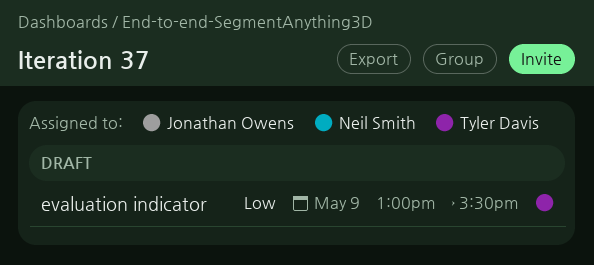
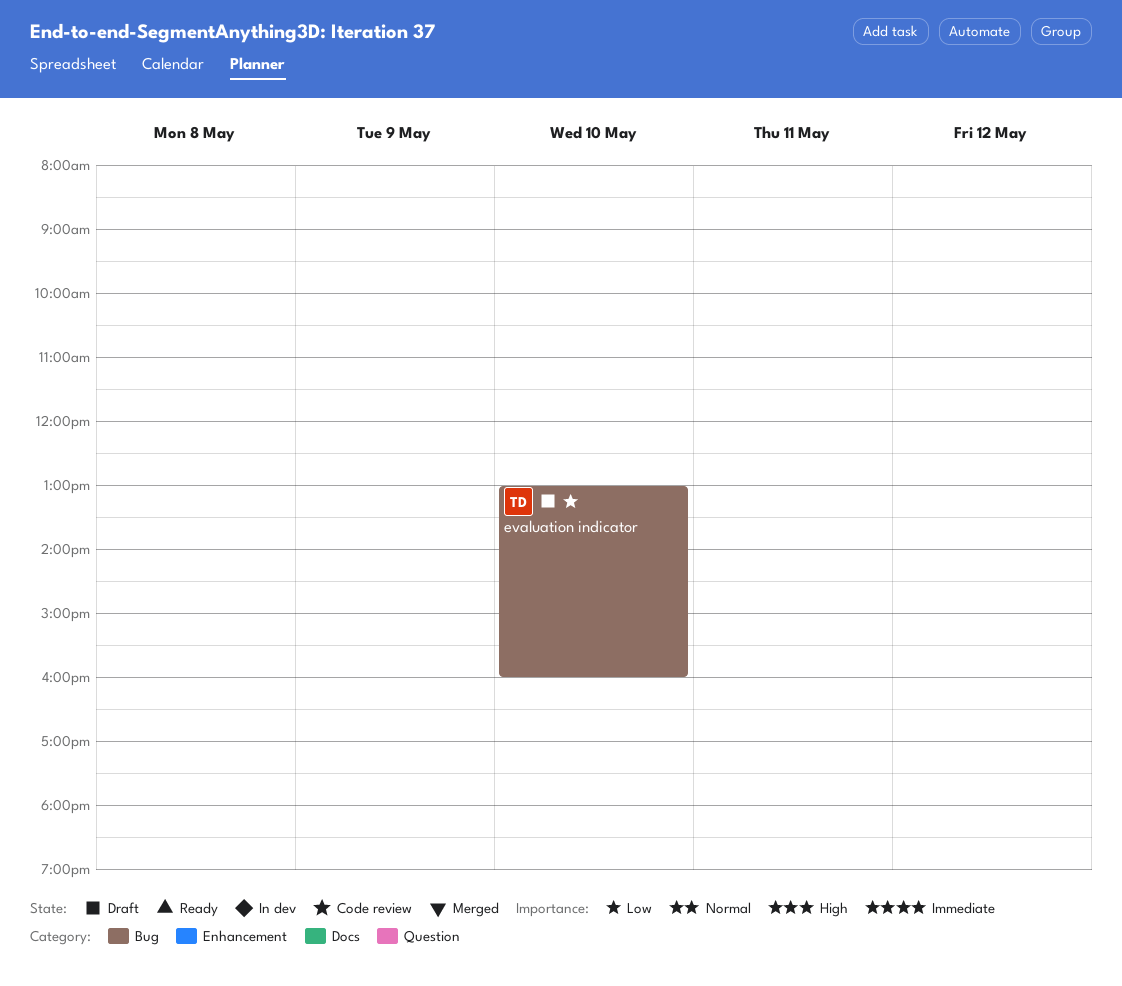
evaluation indicator, day: May 9 -> May 10
evaluation indicator, ends: 15:30 -> 16:00

